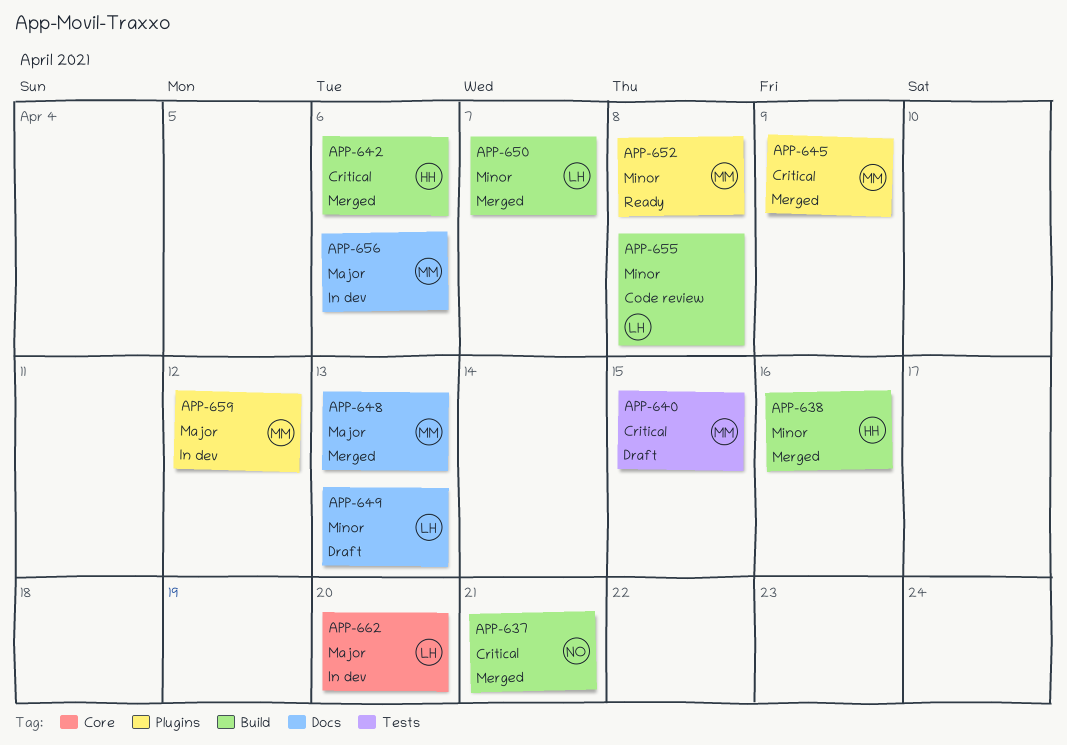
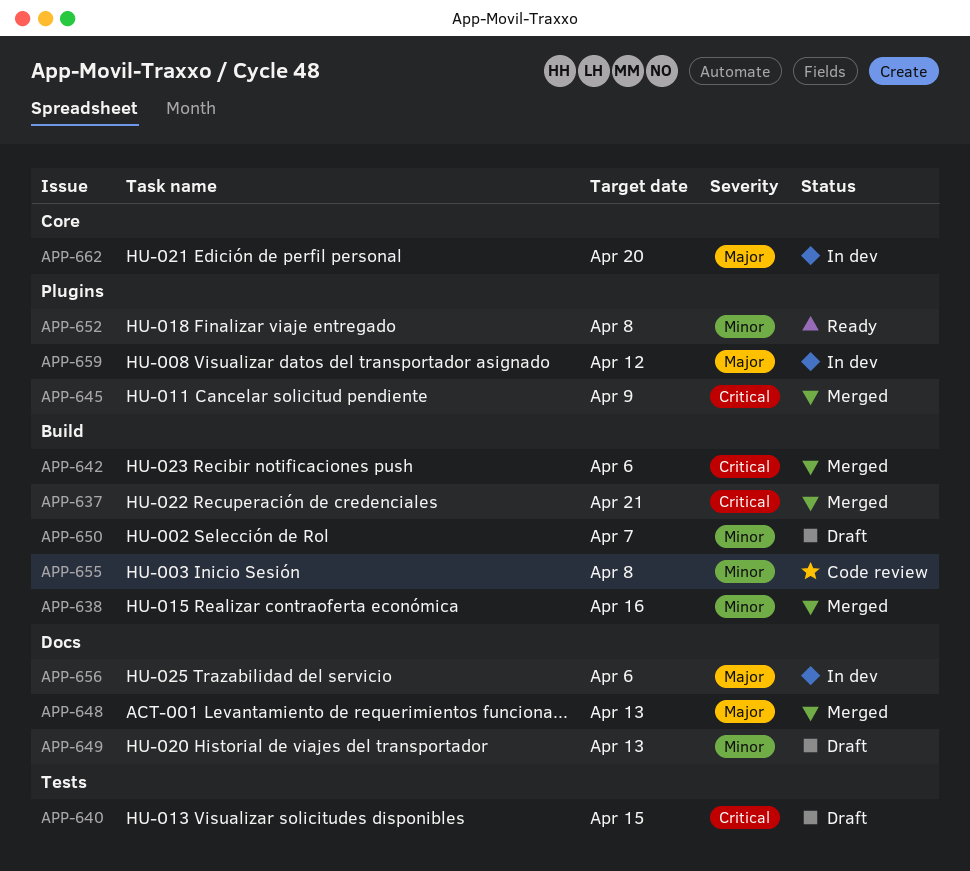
APP-650, status: Merged -> Draft

